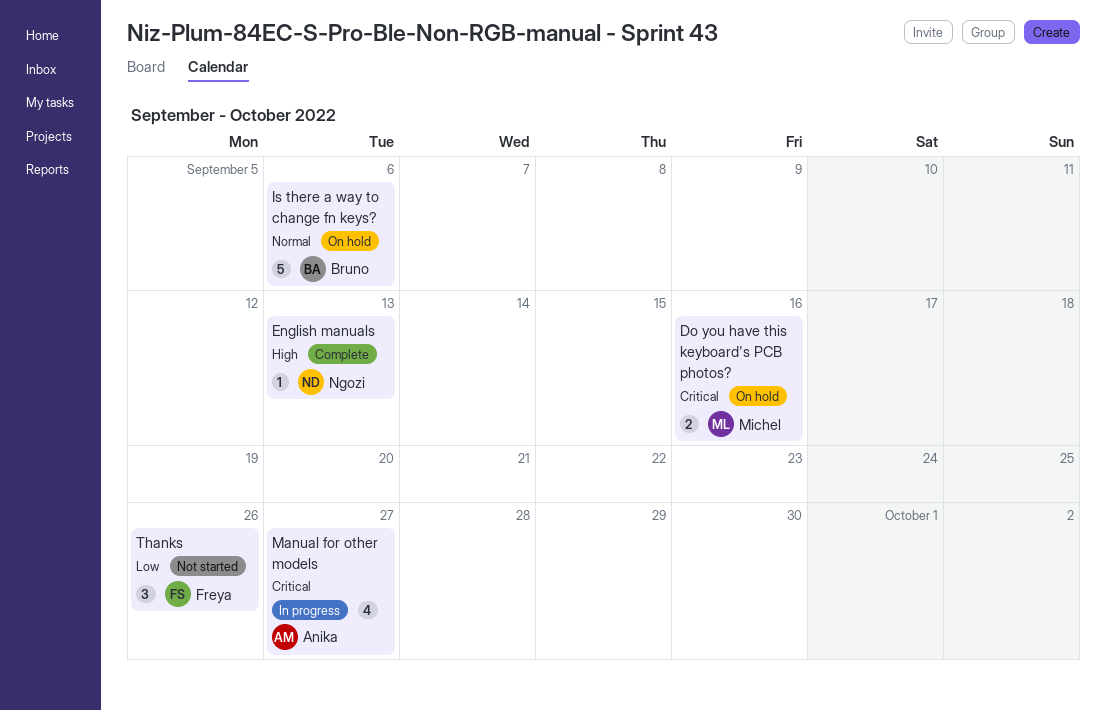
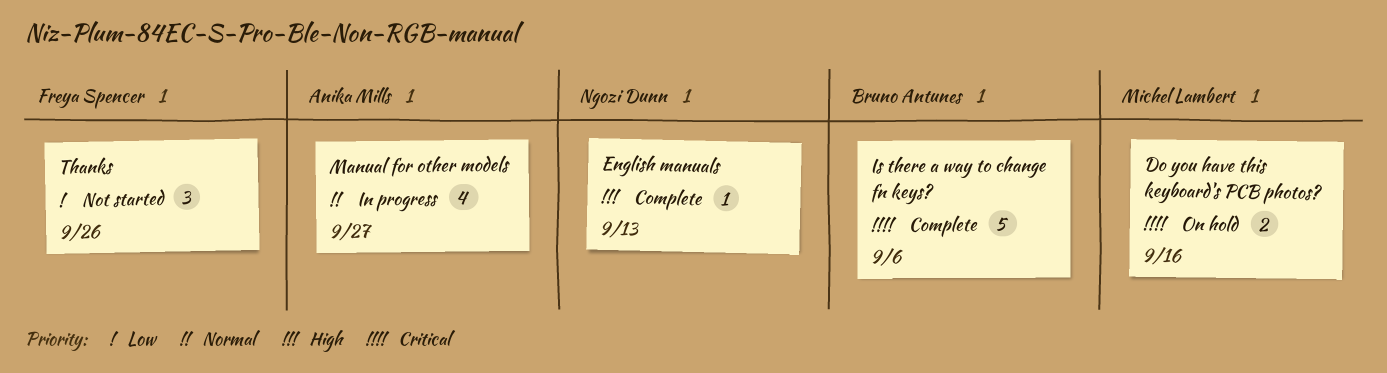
Is there a way to change fn keys?, status: On hold -> Complete
Is there a way to change fn keys?, priority: Normal -> Critical
Manual for other models, priority: Critical -> Normal

